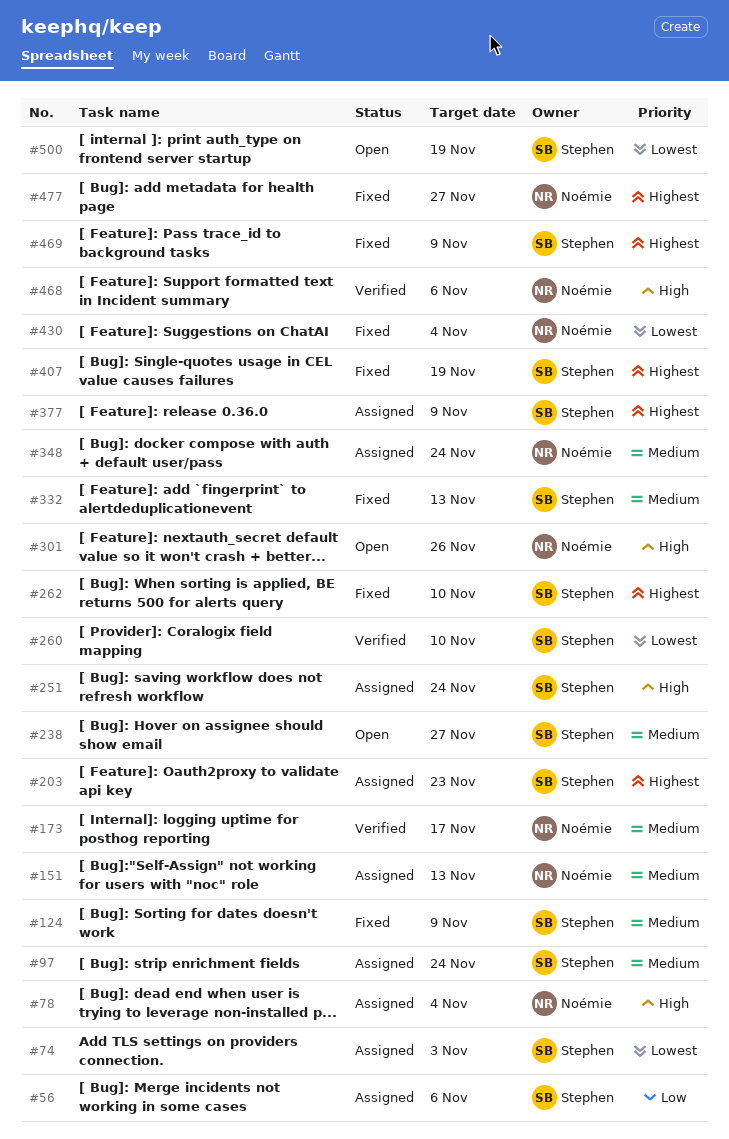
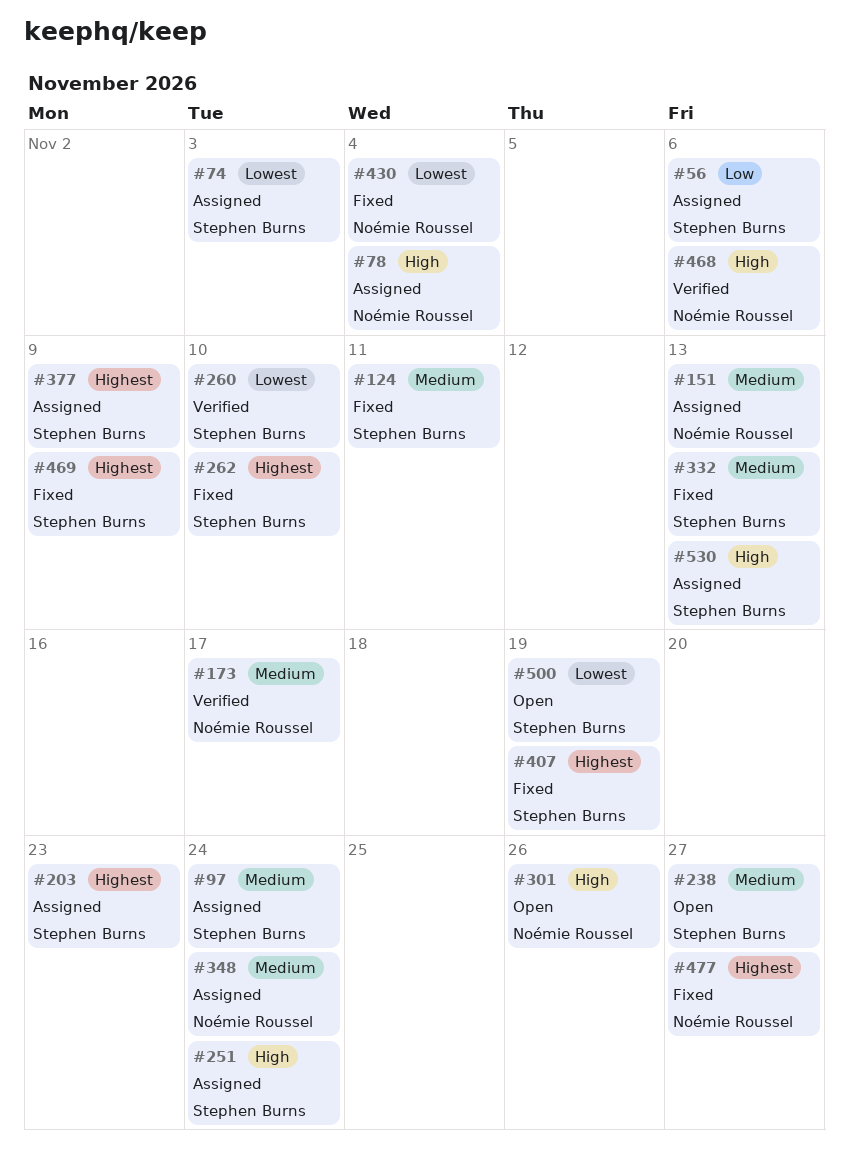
#124, due: Nov 9 -> Nov 11
#530: none -> present

